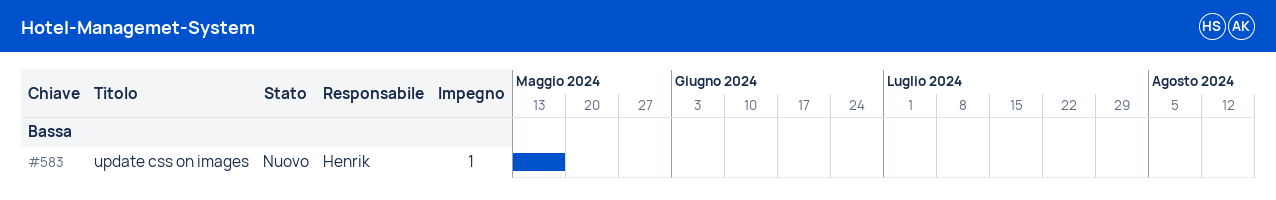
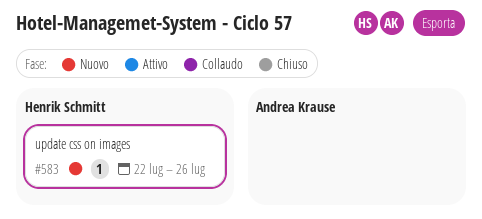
#583, start: May 13 -> Jul 22
#583, due: May 17 -> Jul 26

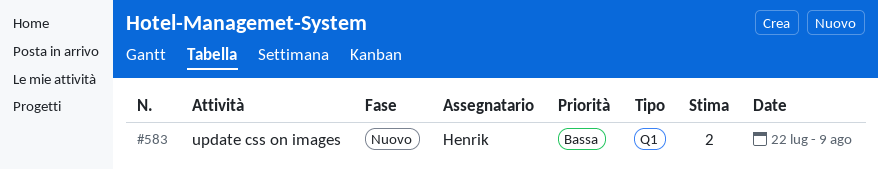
#583, estimate: 1 -> 2
#583, due: Jul 26 -> Aug 9

